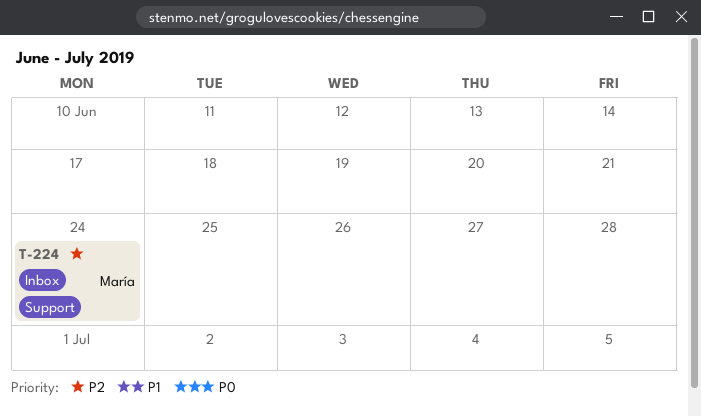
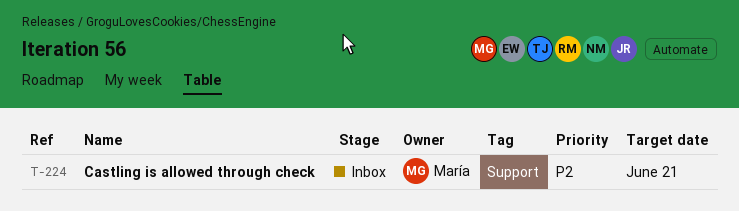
T-224, due: Jun 24 -> Jun 21

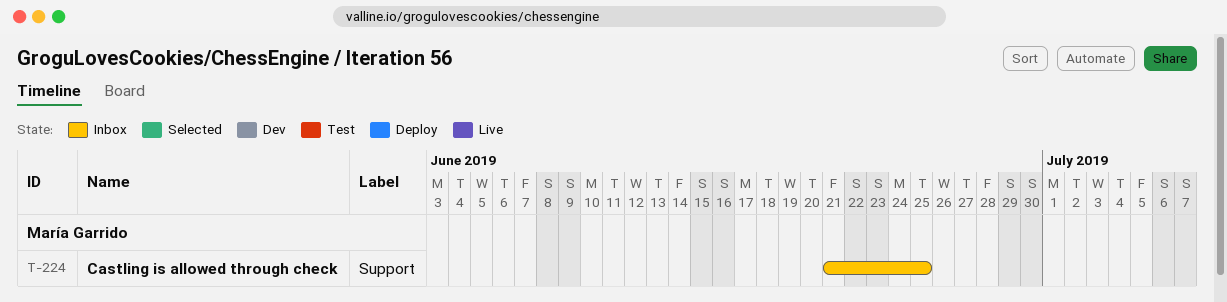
T-224, due: Jun 21 -> Jun 25

